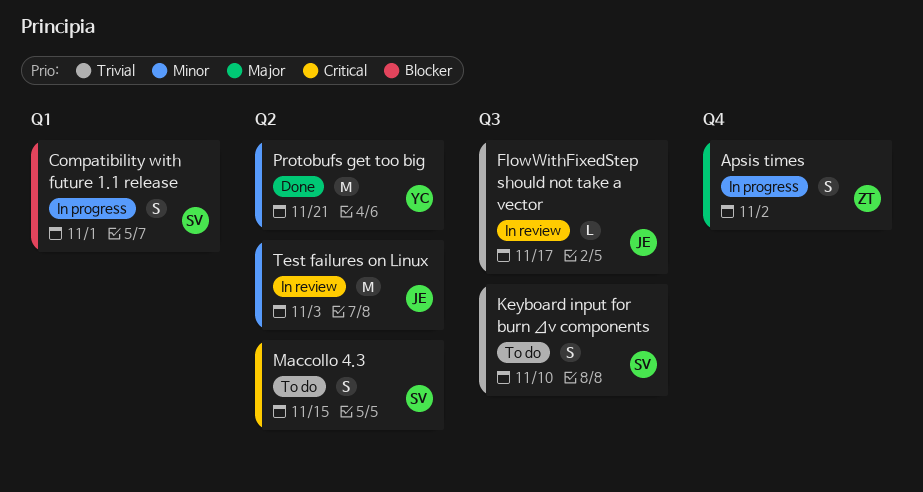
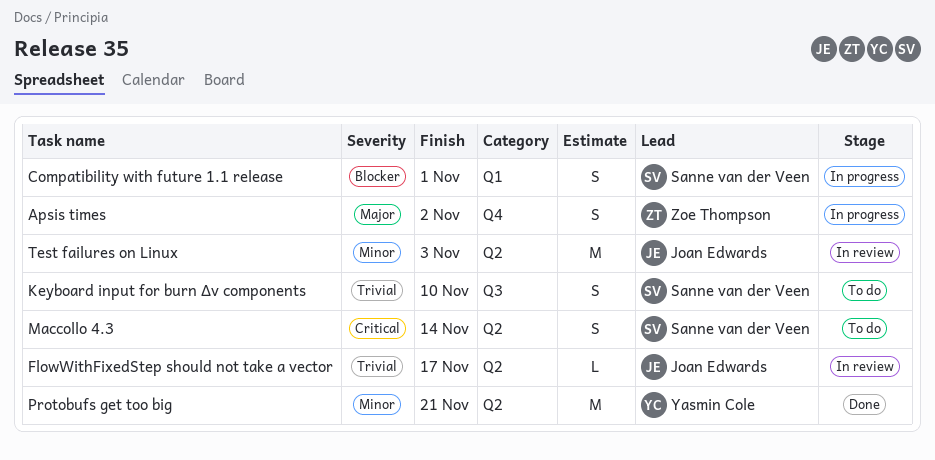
FlowWithFixedStep should not take a vector, label: Q3 -> Q2
Maccollo 4.3, due: Nov 15 -> Nov 14

